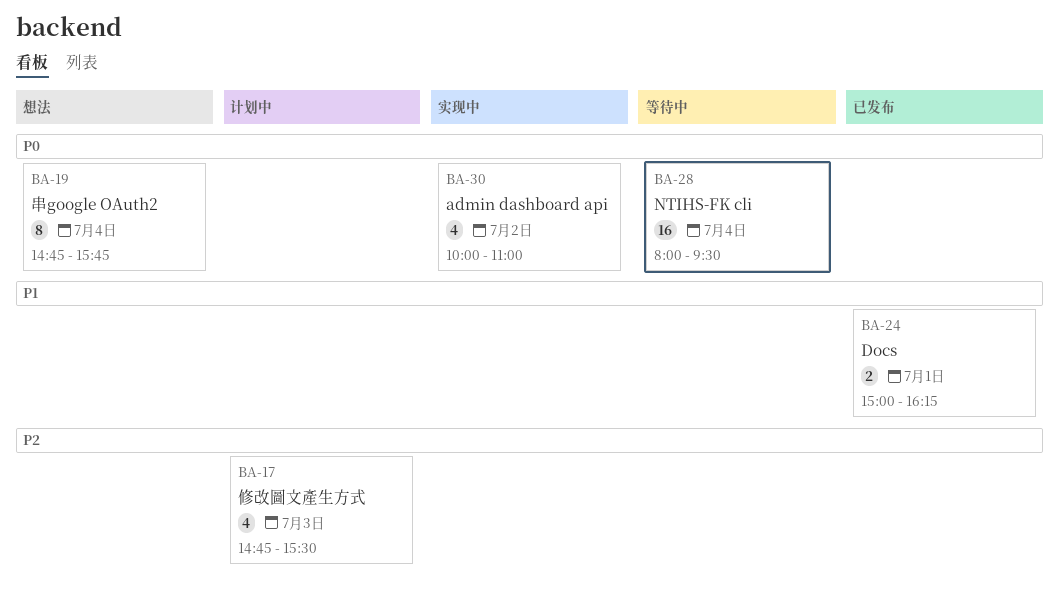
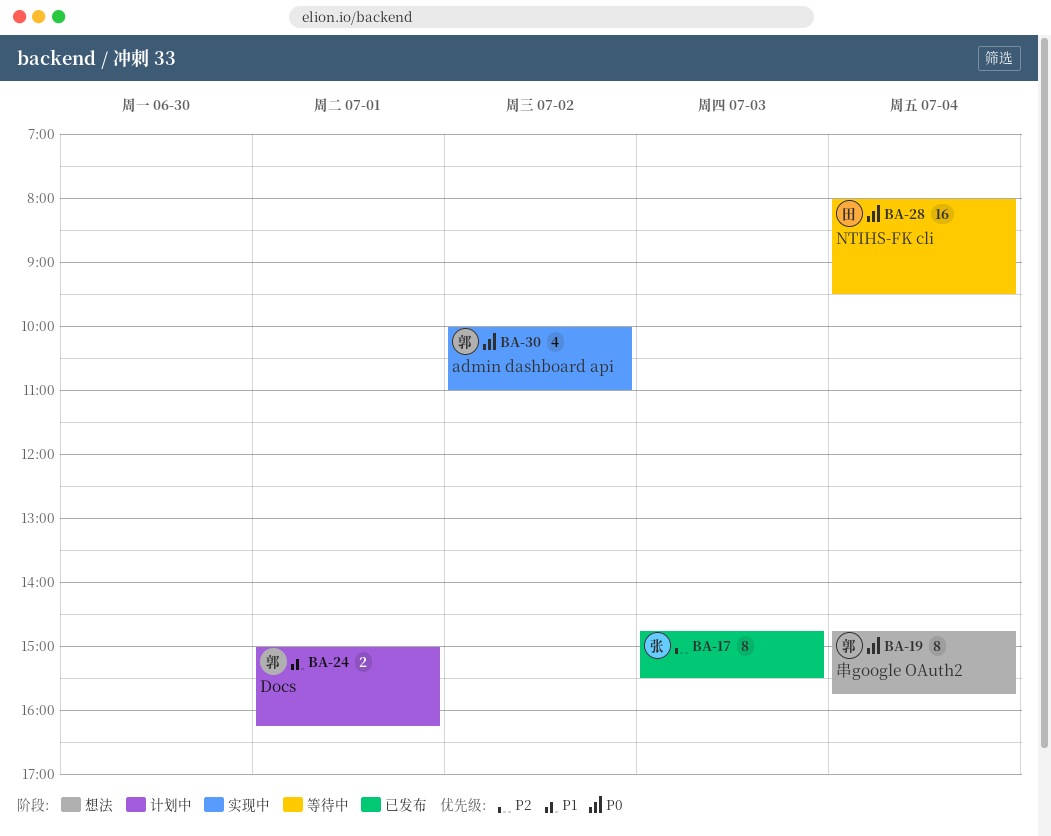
BA-17, status: 计划中 -> 已发布
BA-17, estimate: 4 -> 8
BA-24, status: 已发布 -> 计划中

